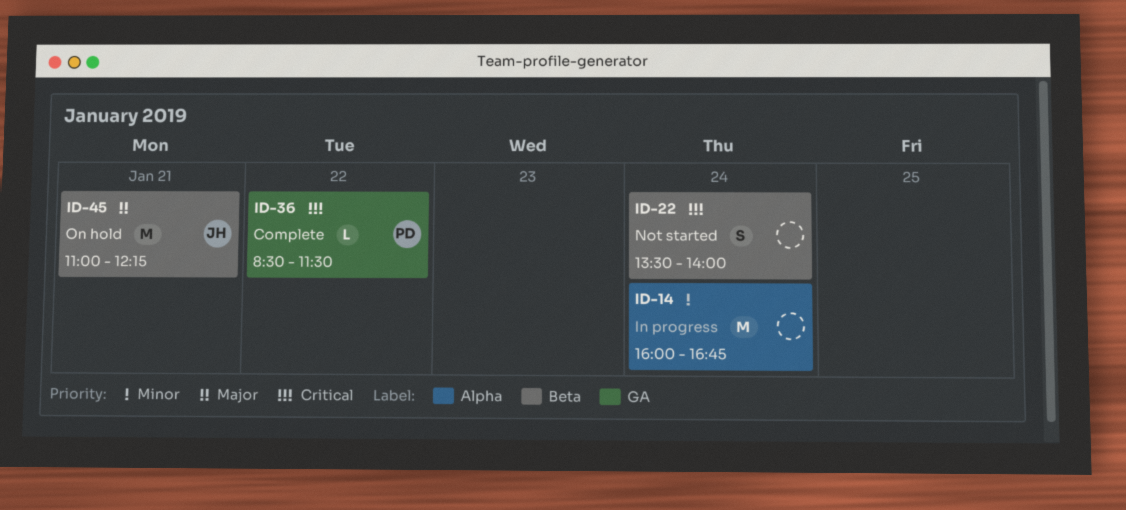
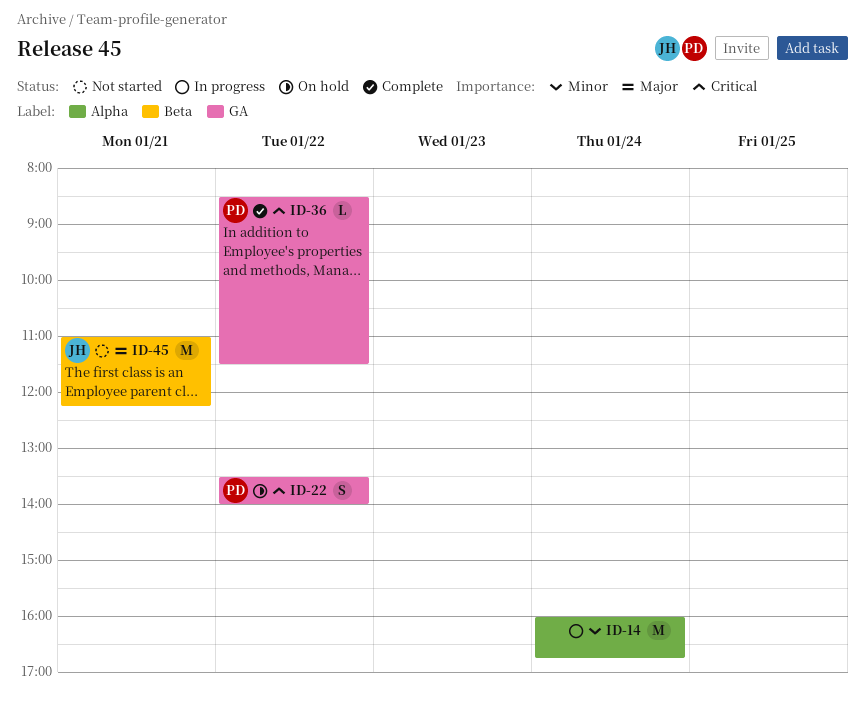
ID-22, status: Not started -> On hold
ID-22, owner: none -> PD
ID-22, label: Beta -> GA
ID-22, day: Jan 24 -> Jan 22
ID-45, status: On hold -> Not started

